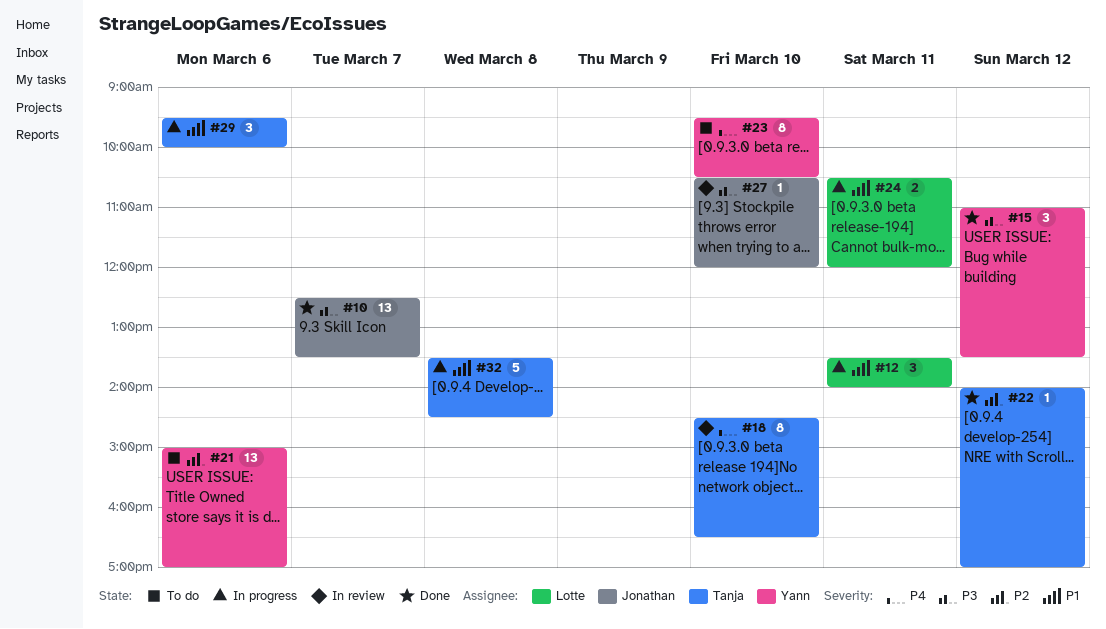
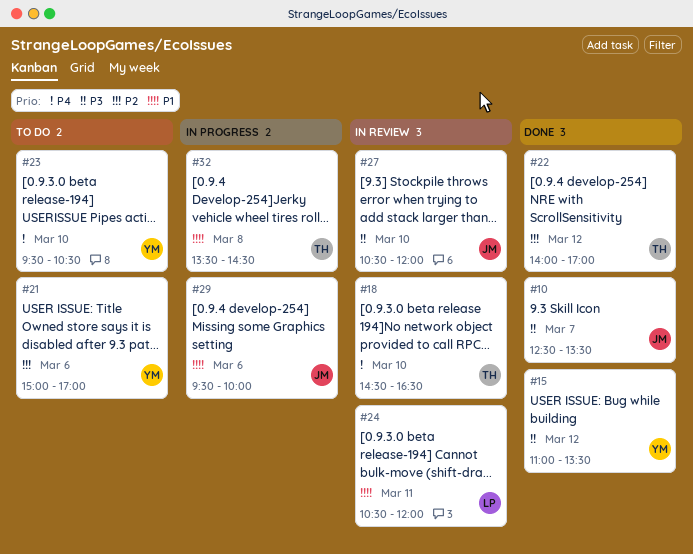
#12: present -> none
#24, status: In progress -> In review
#29, owner: Tanja -> Jonathan

